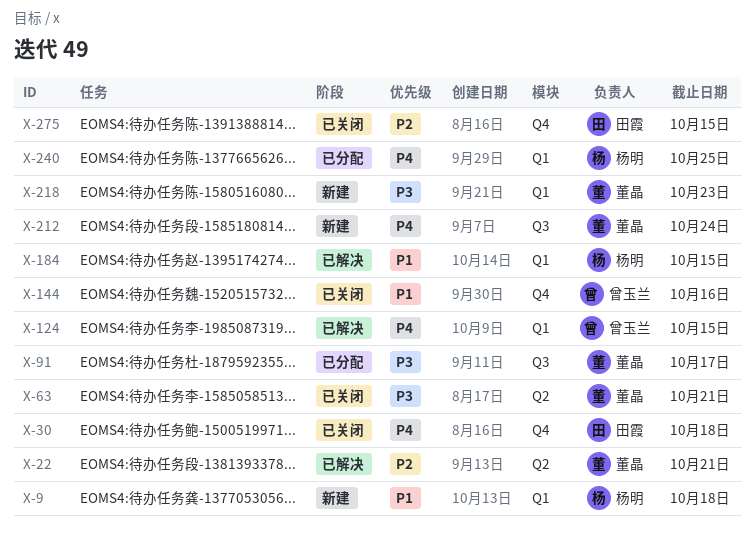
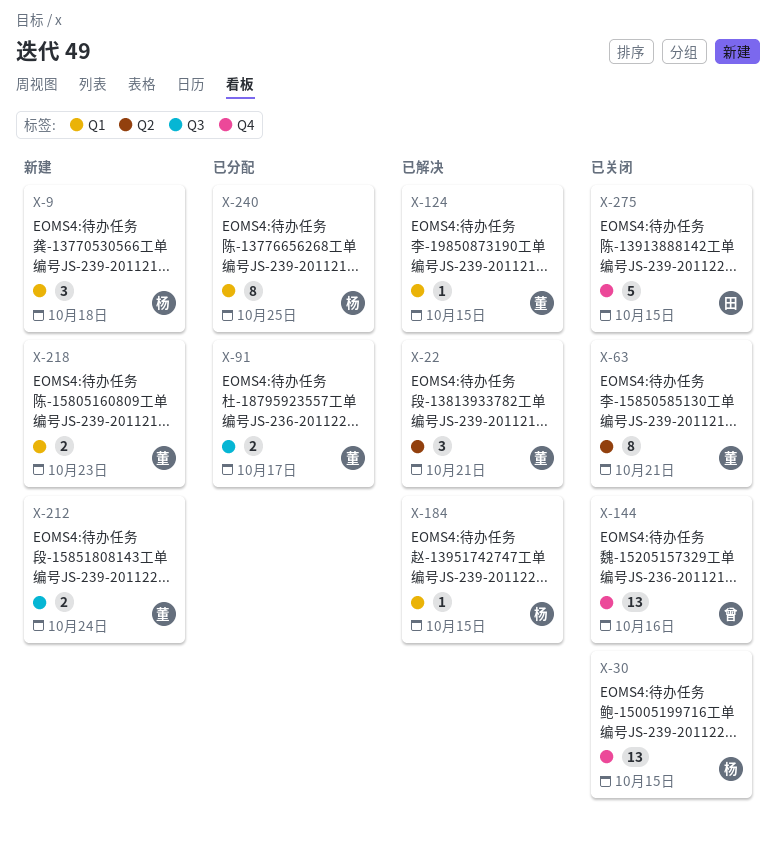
X-30, owner: 田霞 -> 杨明
X-30, due: Oct 18 -> Oct 15
X-124, owner: 曾玉兰 -> 董晶

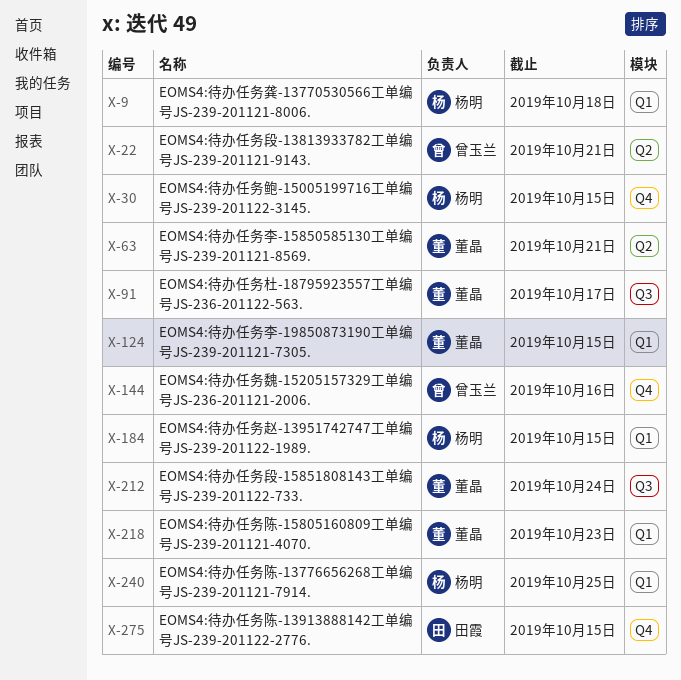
X-22, owner: 董晶 -> 曾玉兰

